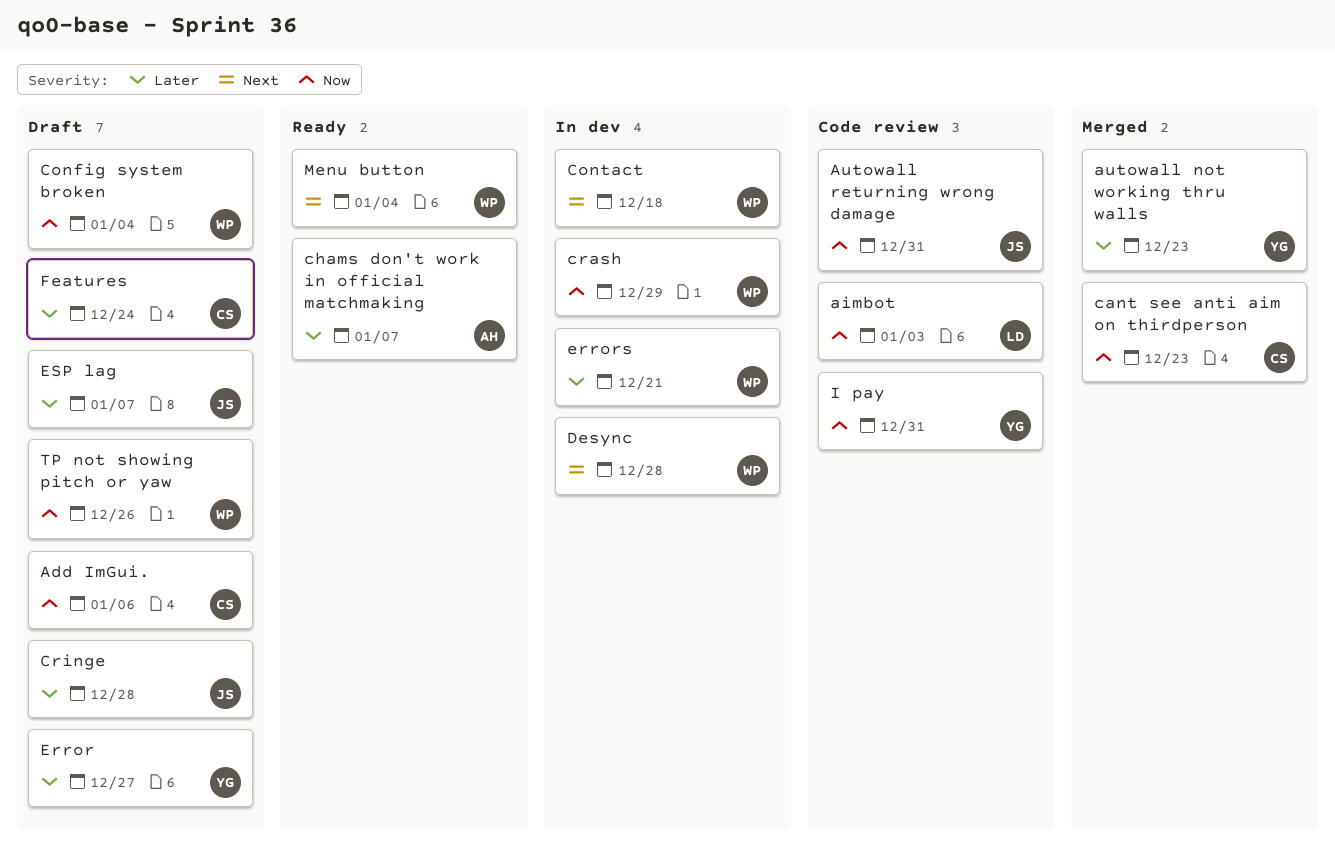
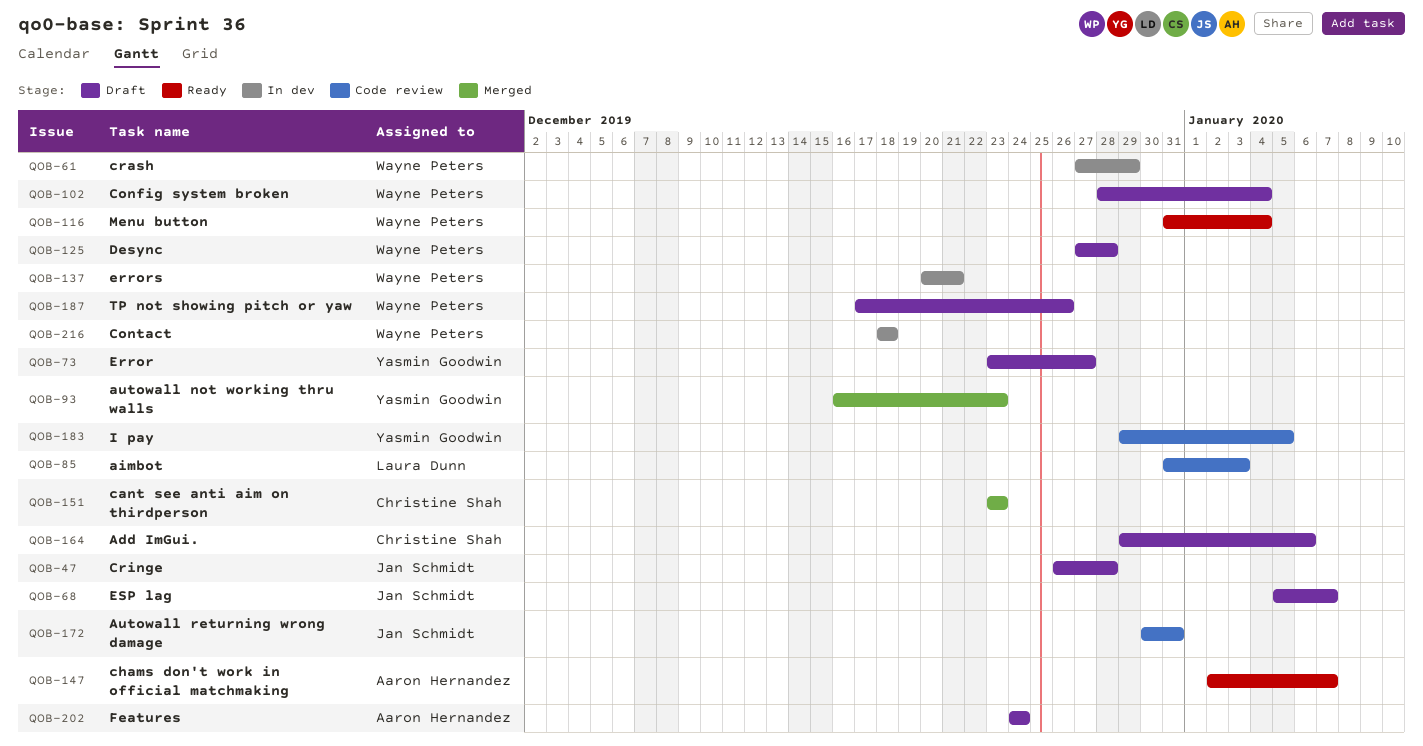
Desync, status: In dev -> Draft
Features, owner: Christine Shah -> Aaron Hernandez
I pay, due: Dec 31 -> Jan 5

